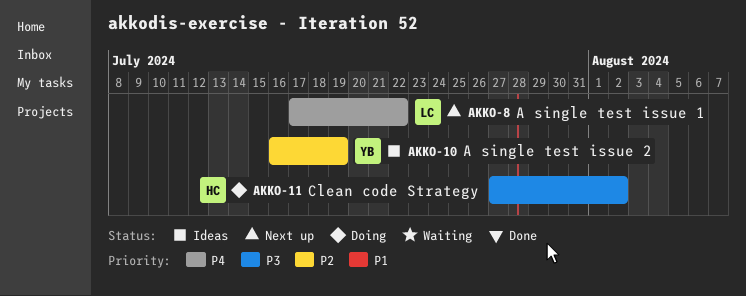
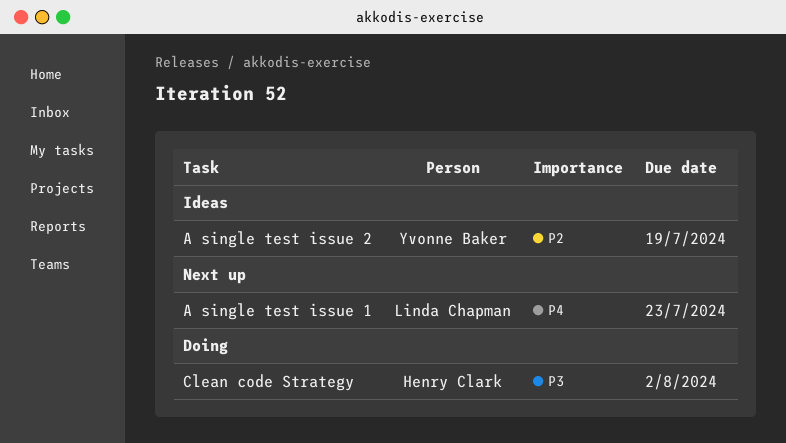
A single test issue 1, due: Jul 22 -> Jul 23

